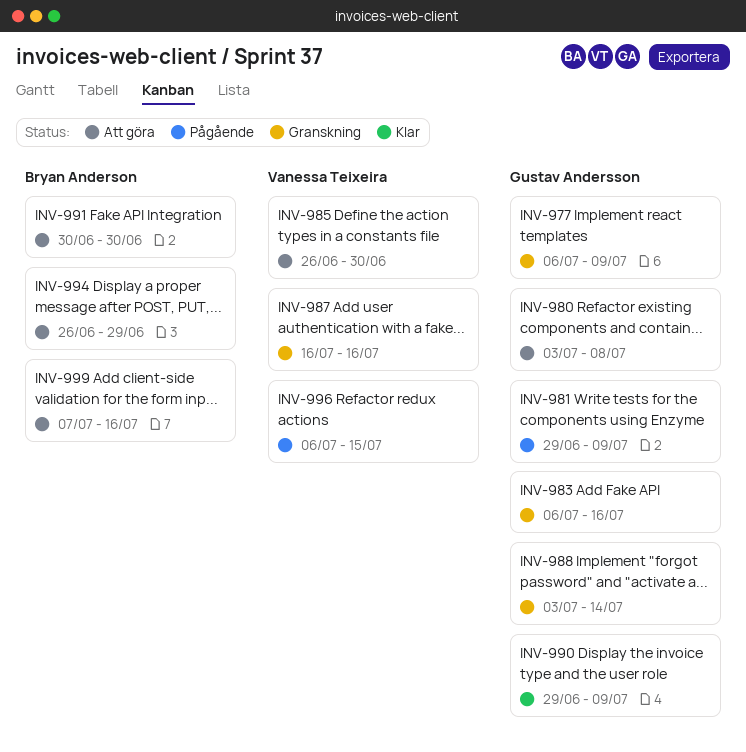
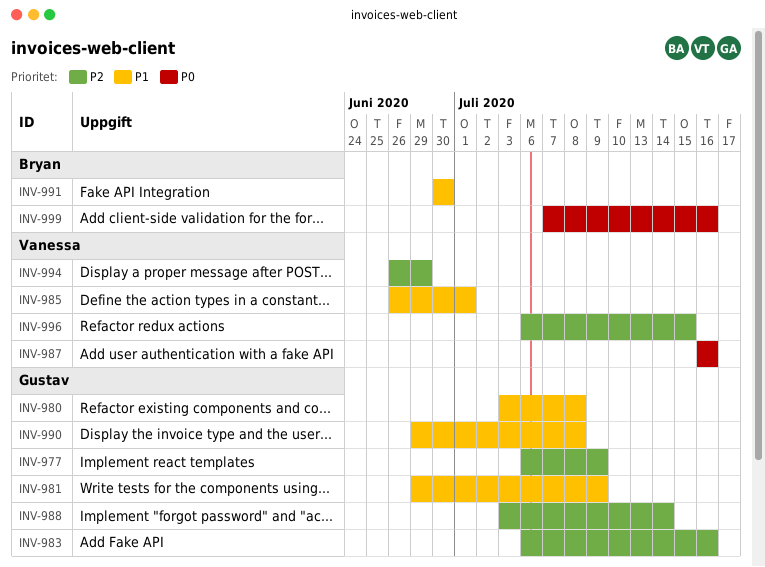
INV-985, due: Jun 30 -> Jul 1
INV-990, due: Jul 9 -> Jul 8
INV-994, owner: Bryan Anderson -> Vanessa Teixeira

